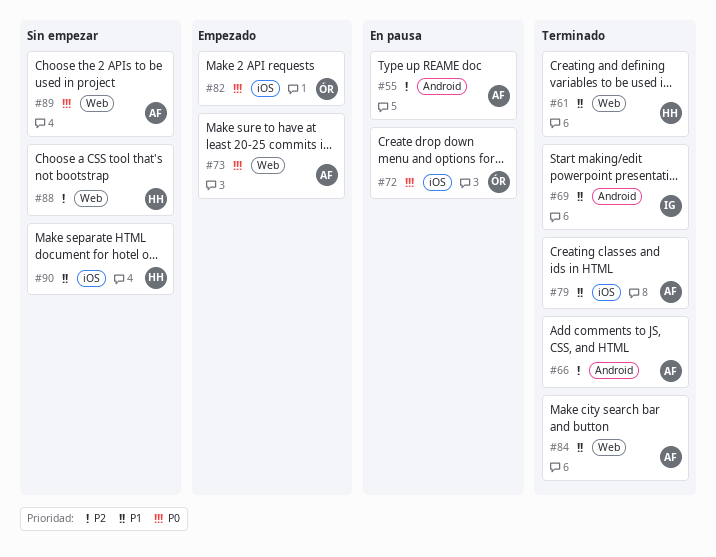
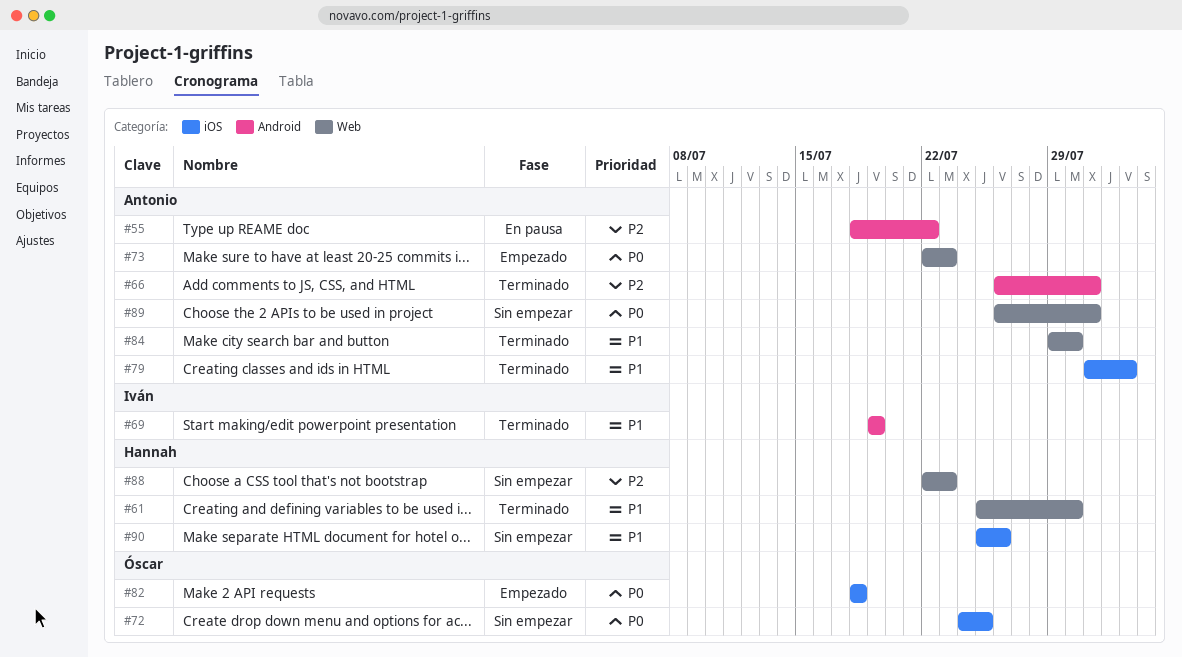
#72, status: En pausa -> Sin empezar

